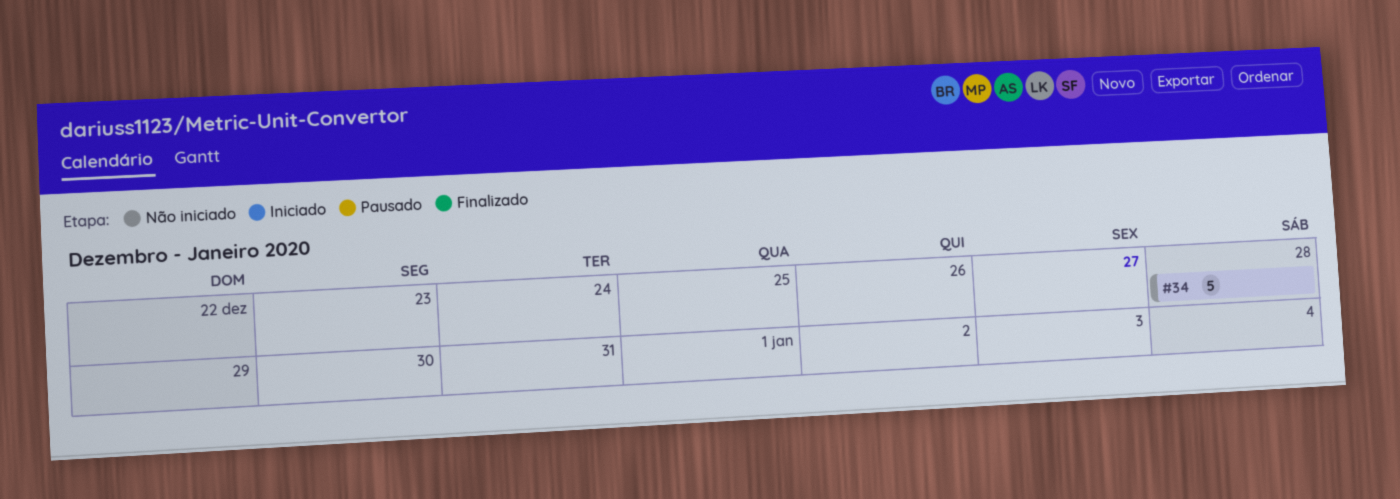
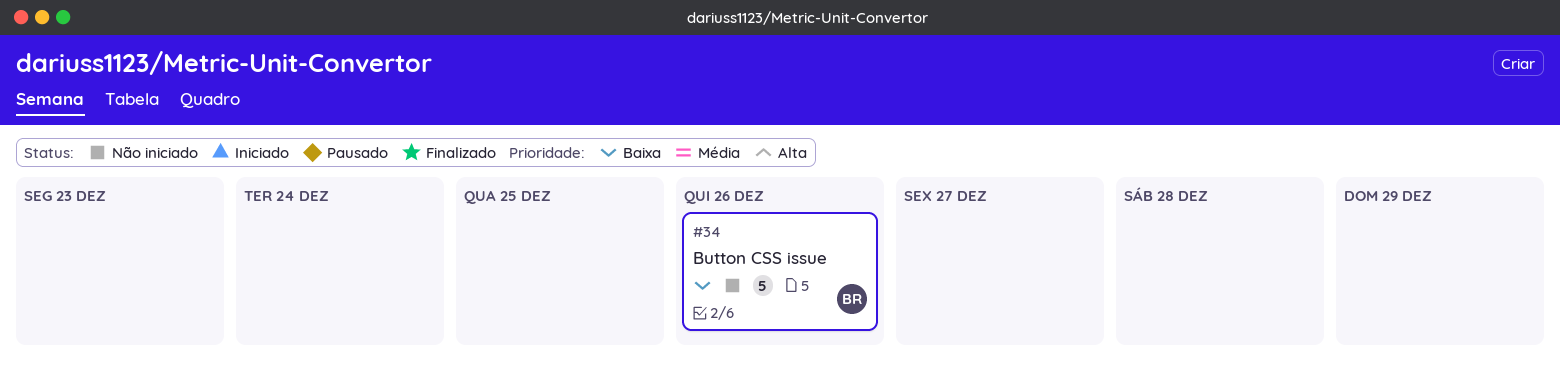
#34, due: Dec 28 -> Dec 26

